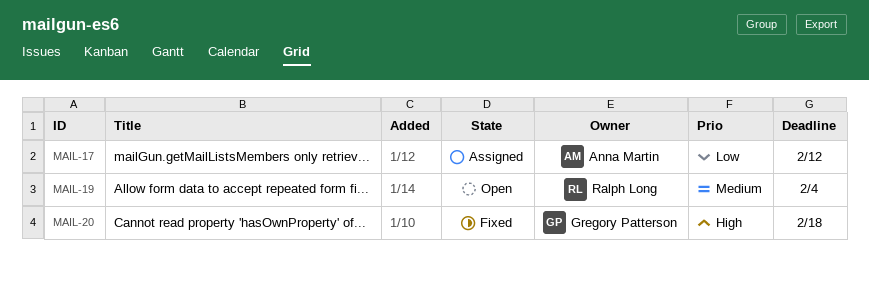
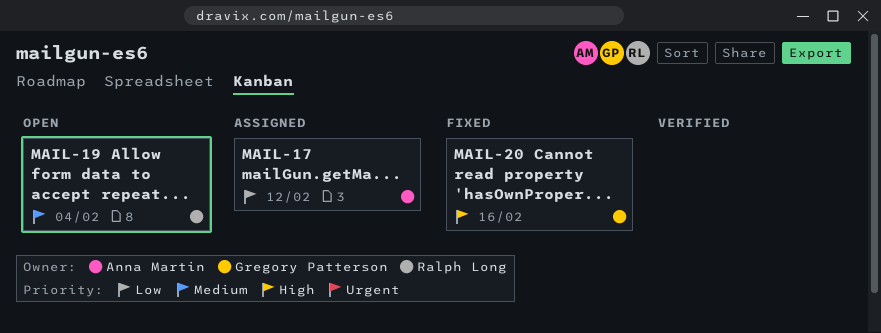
MAIL-20, due: Feb 18 -> Feb 16

